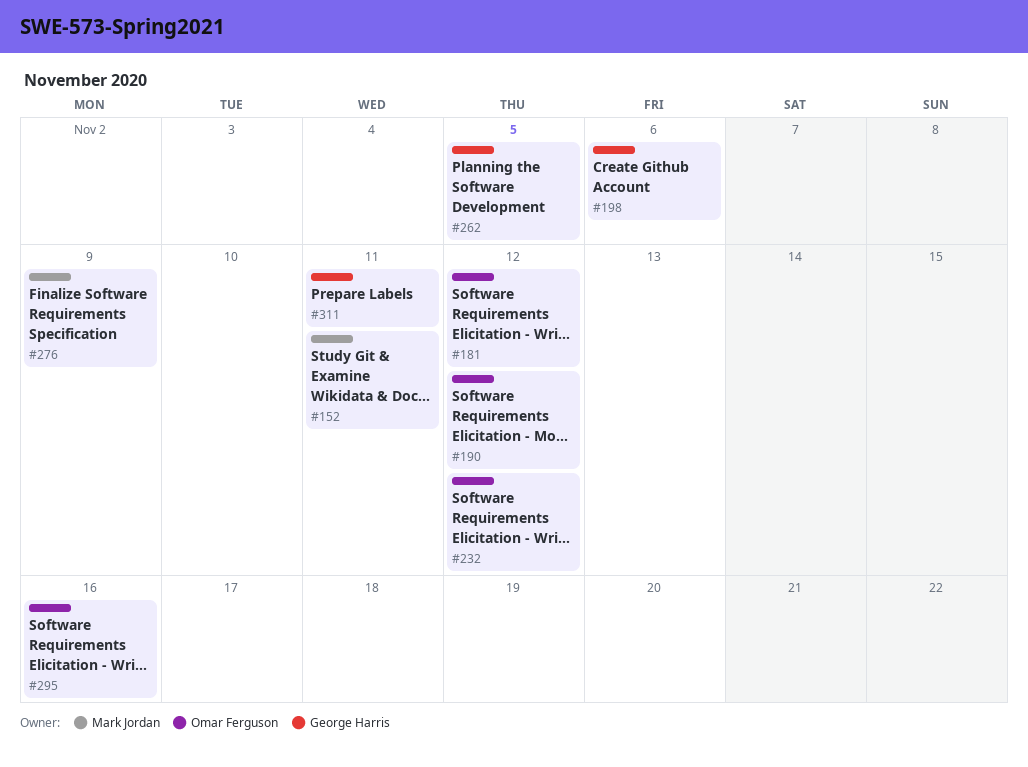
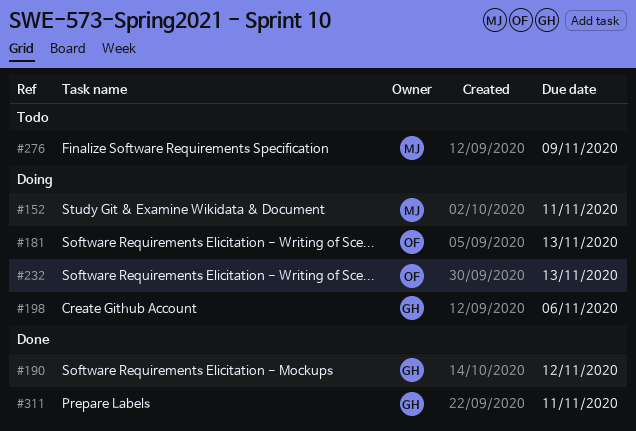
#181, due: Nov 12 -> Nov 13
#190, owner: Omar Ferguson -> George Harris
#232, due: Nov 12 -> Nov 13
#262: present -> none
#295: present -> none

